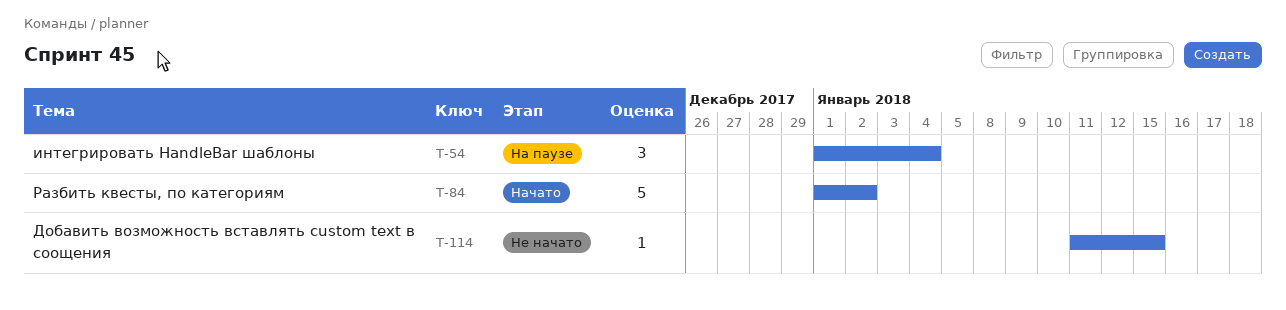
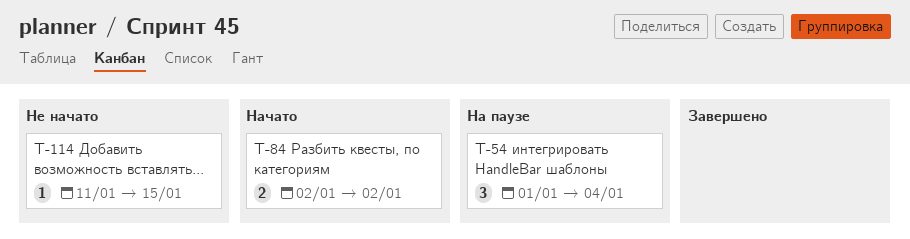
T-84, estimate: 5 -> 2
T-84, start: Jan 1 -> Jan 2

